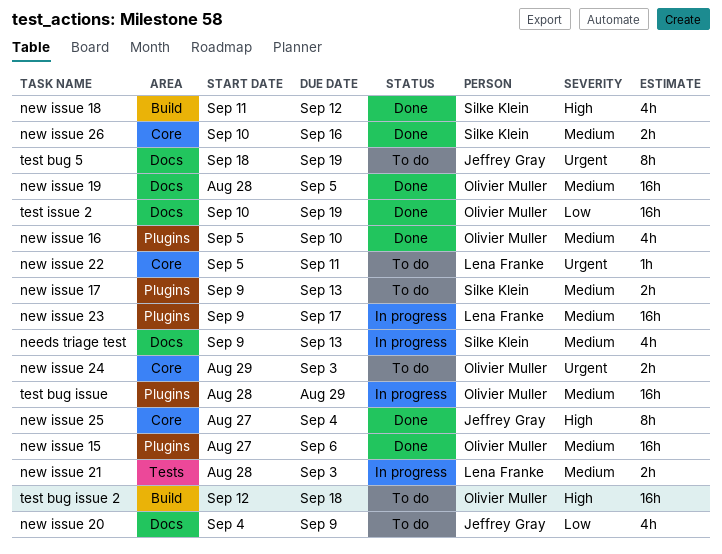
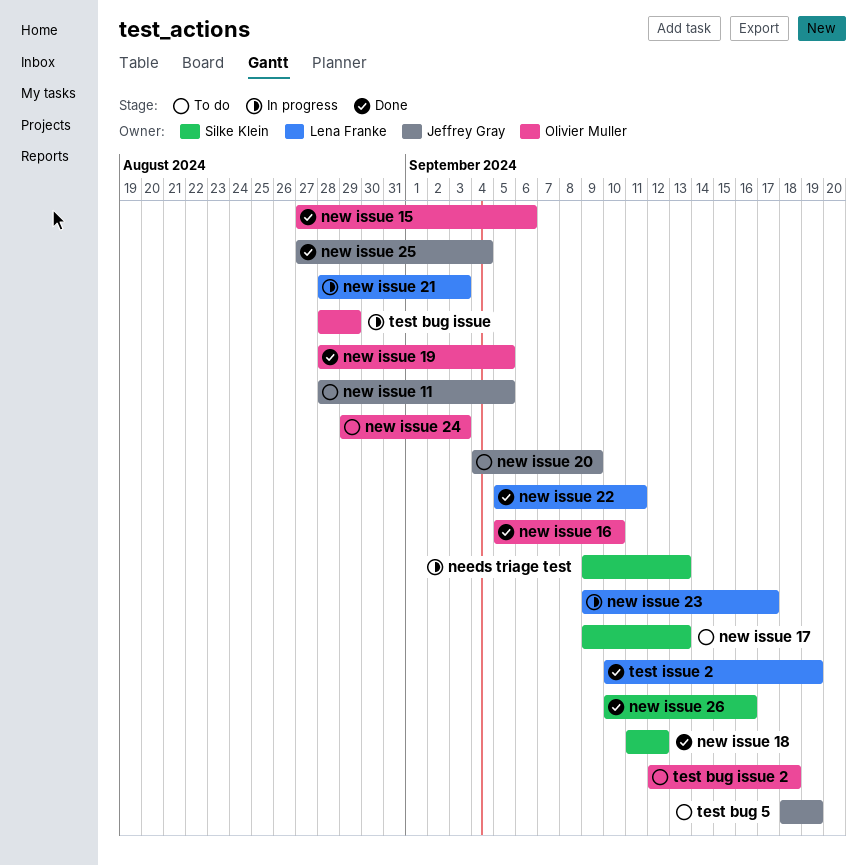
new issue 11: none -> present
new issue 22, status: To do -> Done
test issue 2, owner: Olivier Muller -> Lena Franke

